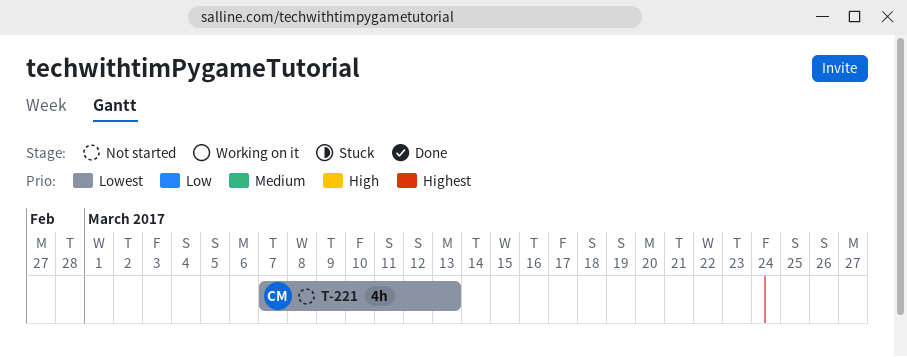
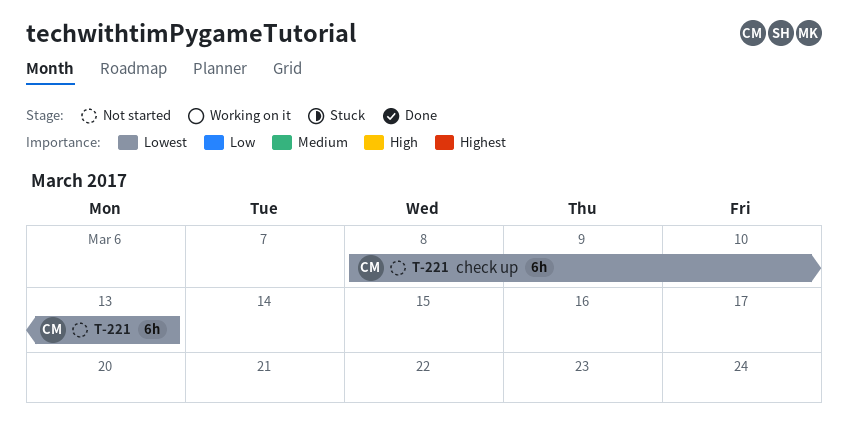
T-221, estimate: 4h -> 6h
T-221, start: Mar 7 -> Mar 8

